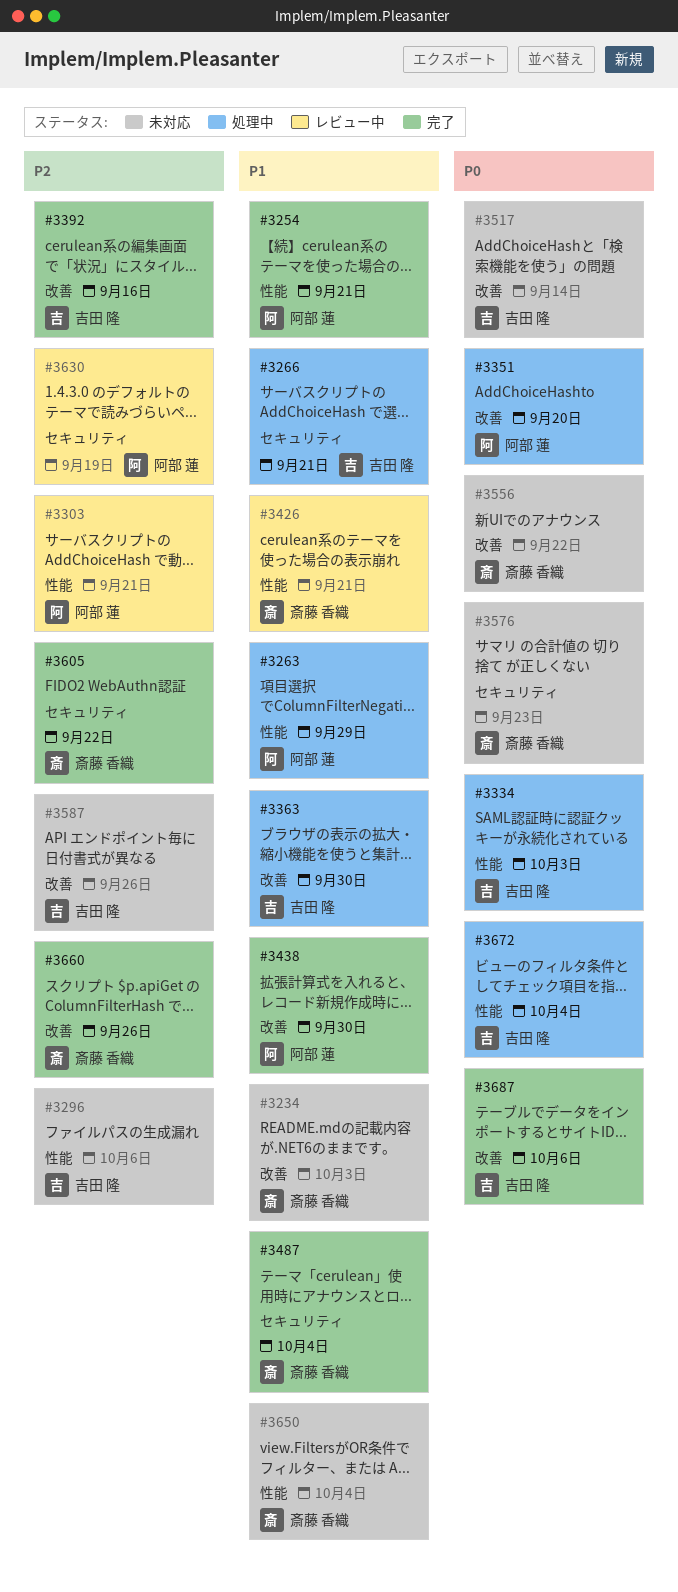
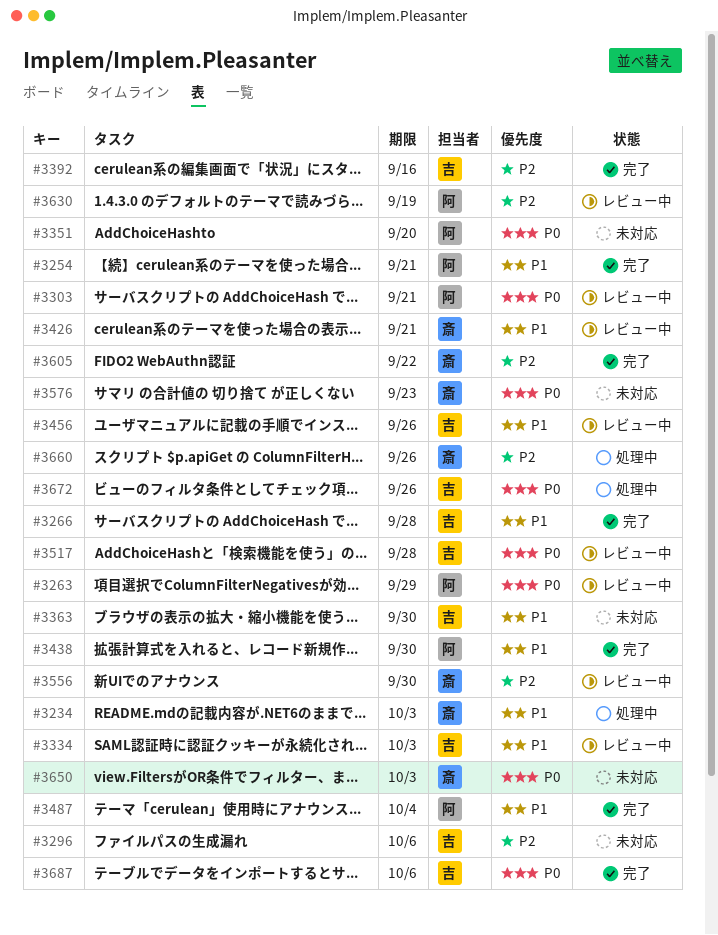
#3234, status: 未対応 -> 処理中
#3263, status: 処理中 -> レビュー中
#3263, priority: P1 -> P0
#3266, status: 処理中 -> 完了
#3266, due: Sep 21 -> Sep 28
#3303, priority: P2 -> P0
#3334, status: 処理中 -> レビュー中
#3334, priority: P0 -> P1
#3351, status: 処理中 -> 未対応
#3363, status: 処理中 -> 未対応
#3456: none -> present
#3487, owner: 斎藤 香織 -> 阿部 蓮
#3517, status: 未対応 -> レビュー中
#3517, due: Sep 14 -> Sep 28
#3556, status: 未対応 -> レビュー中
#3556, priority: P0 -> P2
#3556, due: Sep 22 -> Sep 30
#3587: present -> none
#3650, priority: P1 -> P0
#3650, due: Oct 4 -> Oct 3
#3660, status: 完了 -> 処理中
#3672, due: Oct 4 -> Sep 26

